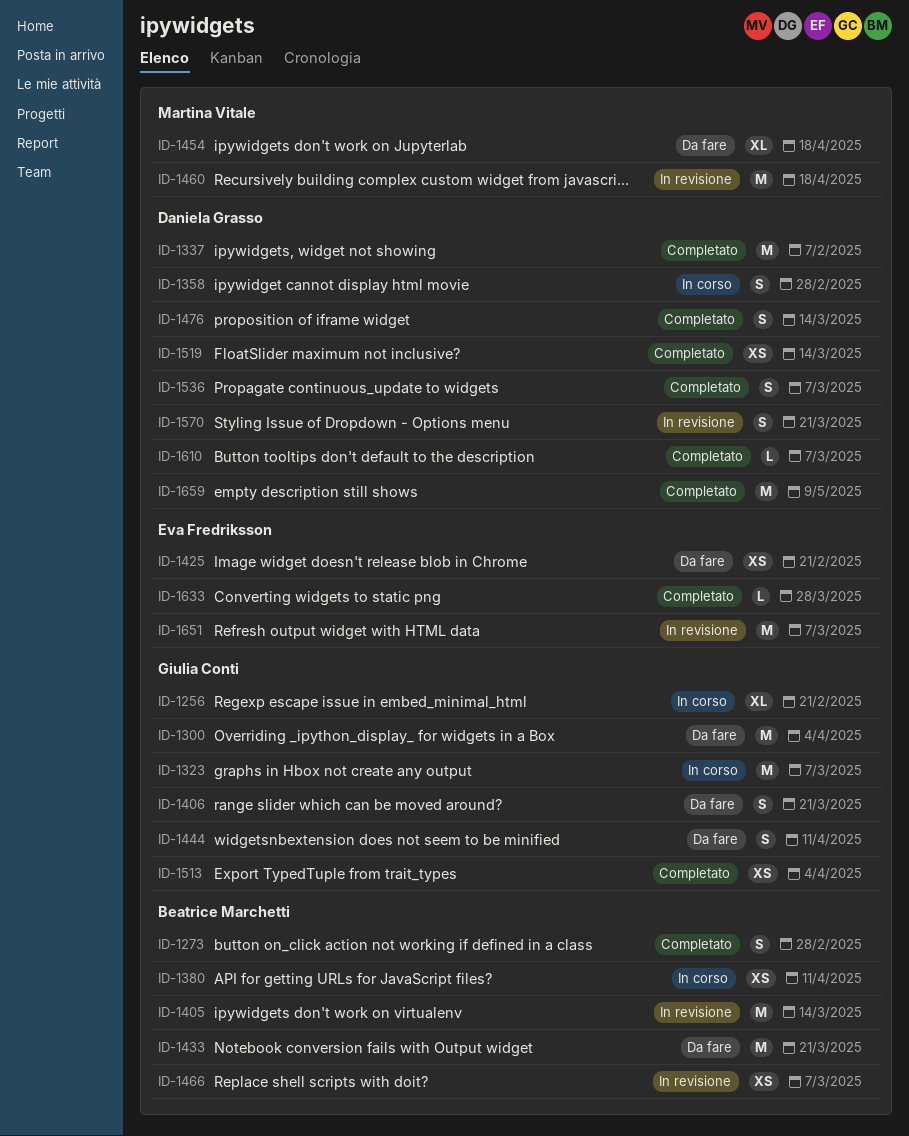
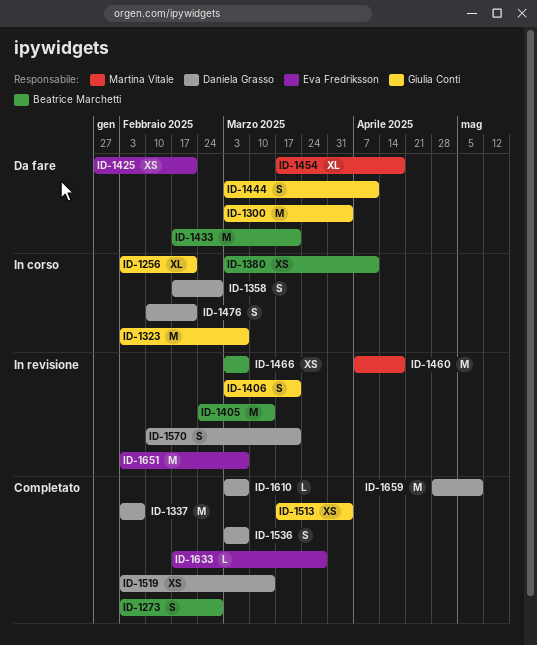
ID-1406, status: Da fare -> In revisione
ID-1476, status: Completato -> In corso
ID-1476, due: Mar 14 -> Feb 21

